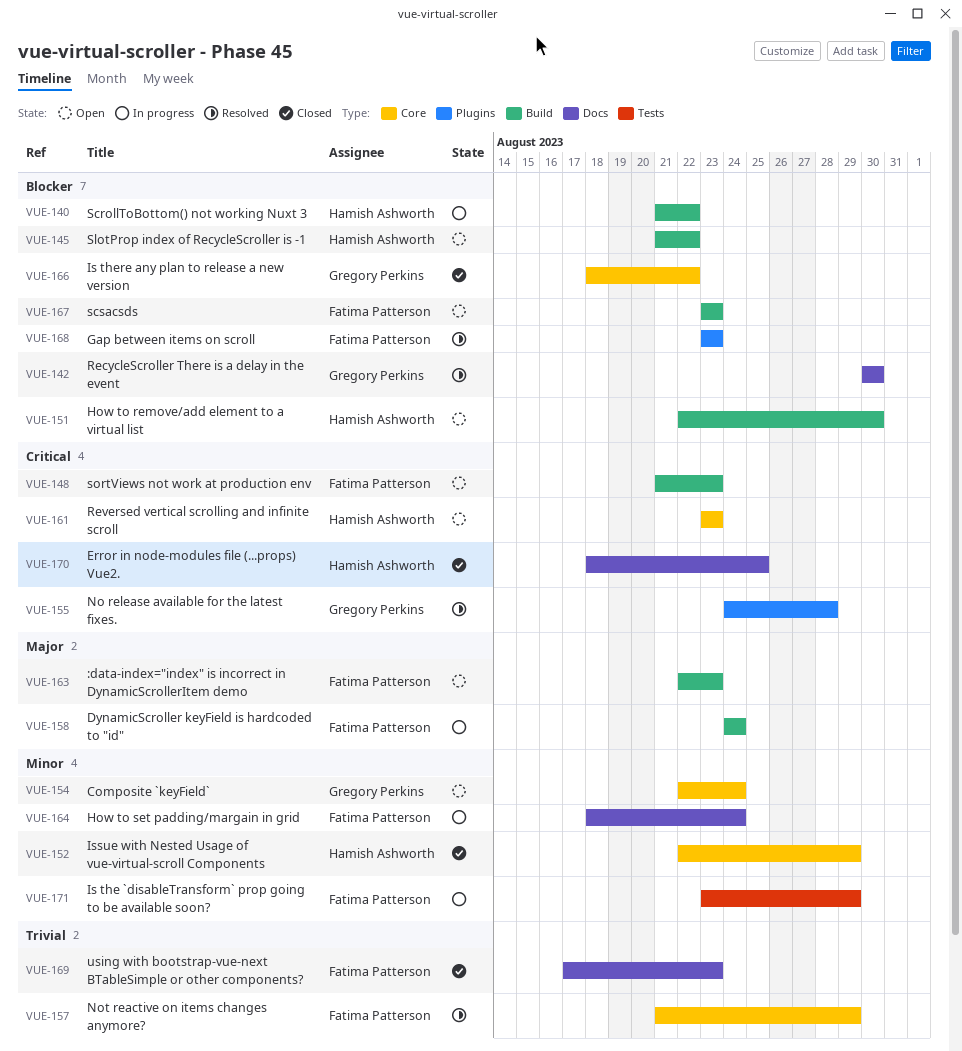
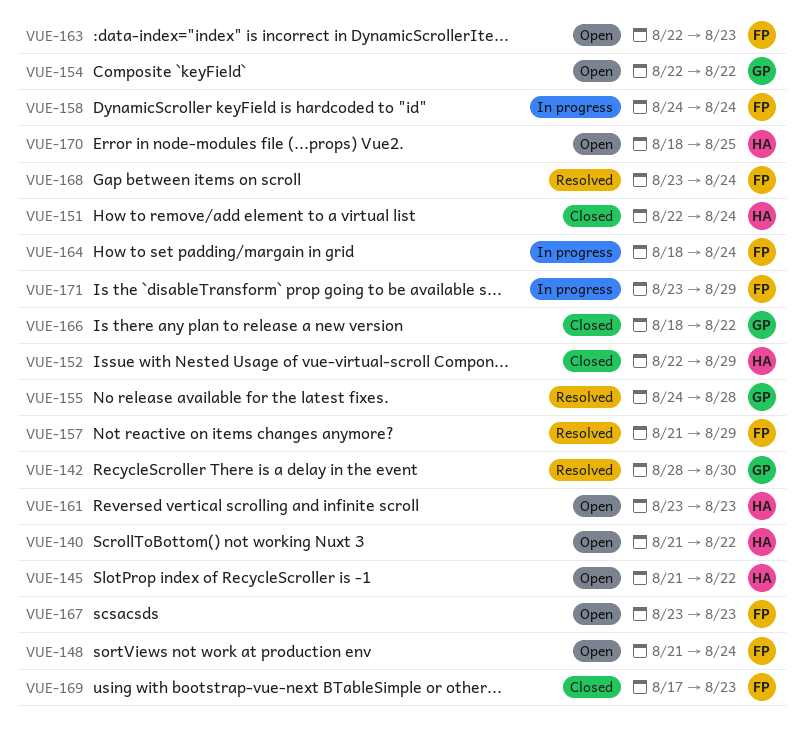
VUE-140, status: In progress -> Open
VUE-142, start: Aug 30 -> Aug 28
VUE-148, due: Aug 23 -> Aug 24
VUE-151, status: Open -> Closed
VUE-151, due: Aug 30 -> Aug 24
VUE-154, due: Aug 24 -> Aug 22
VUE-168, due: Aug 23 -> Aug 24
VUE-170, status: Closed -> Open

